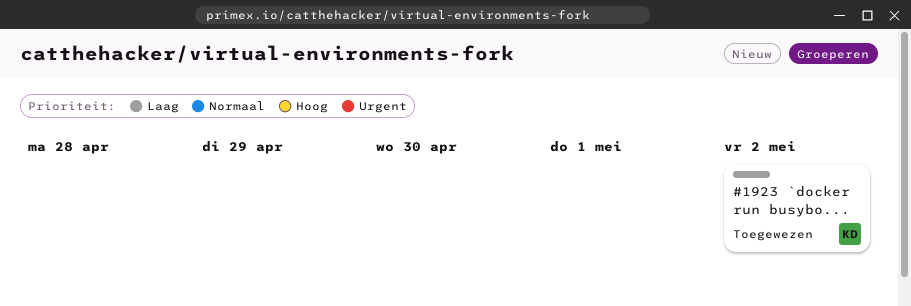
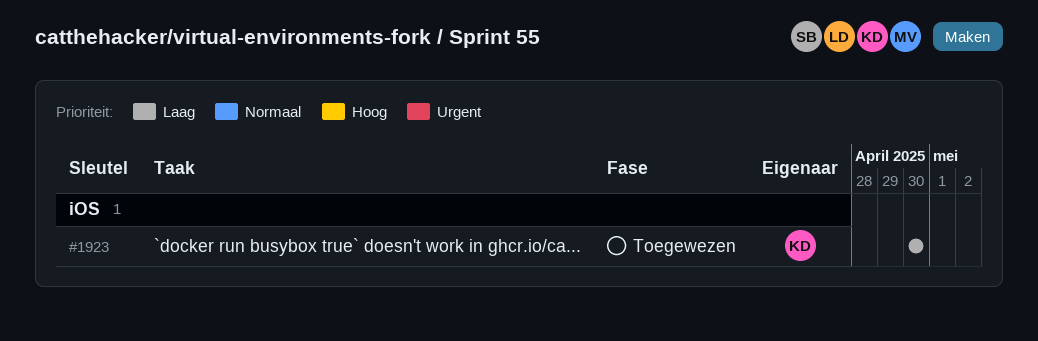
#1923, due: May 2 -> Apr 30

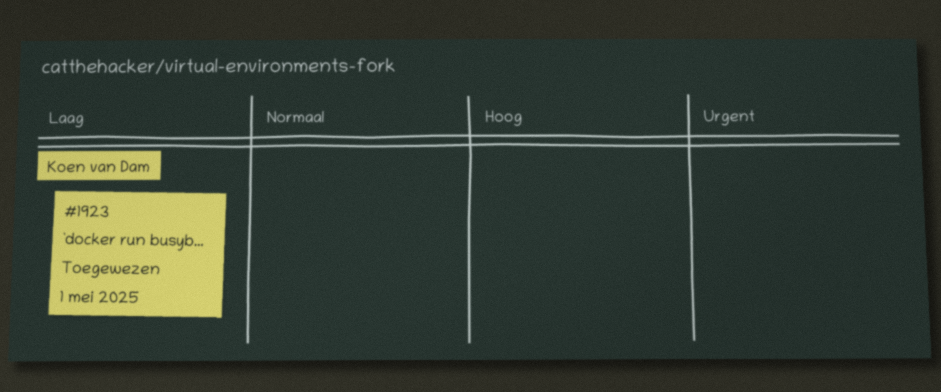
#1923, due: Apr 30 -> May 1

